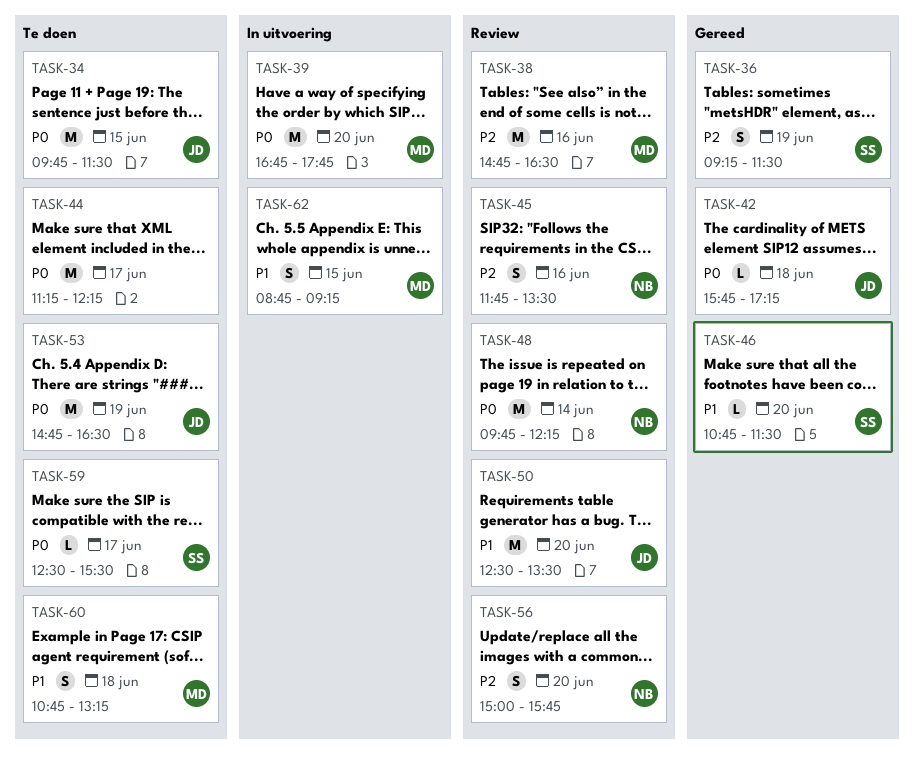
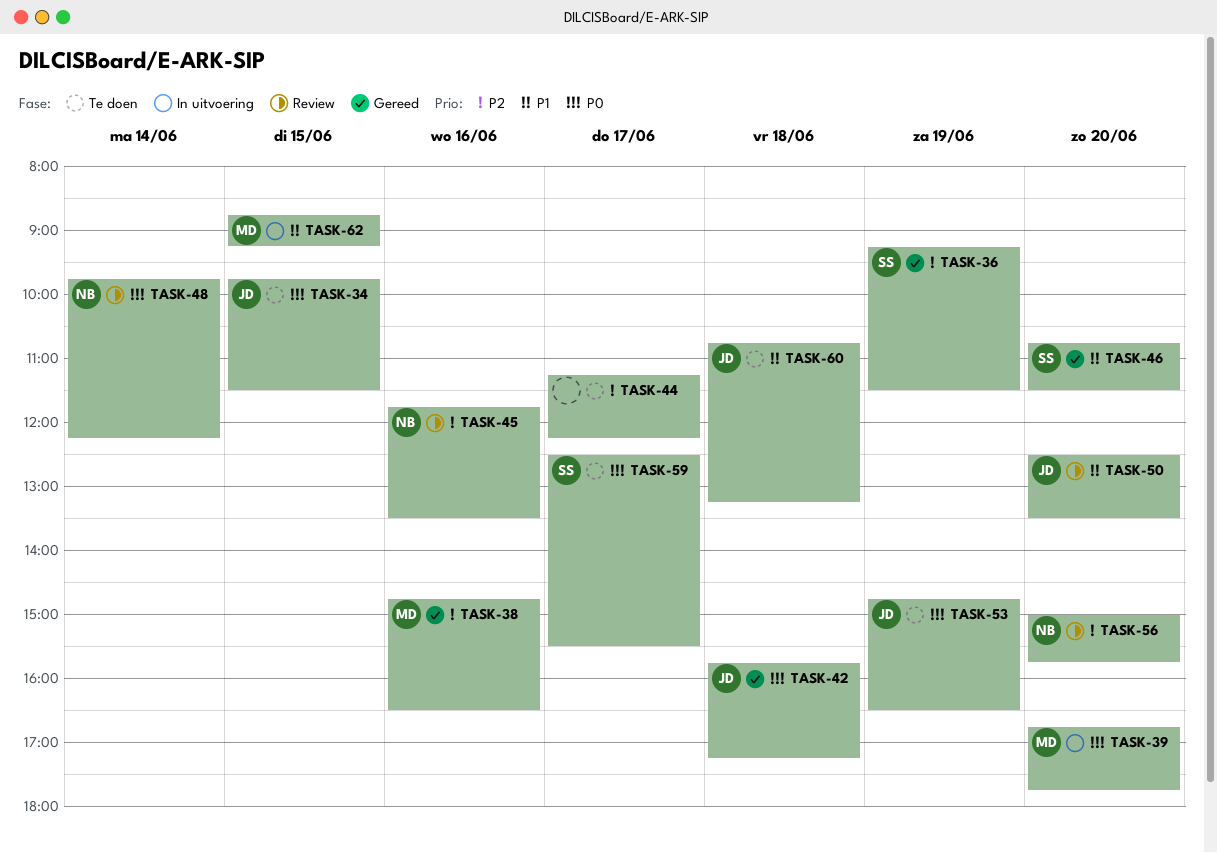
TASK-38, status: Review -> Gereed
TASK-44, priority: P0 -> P2
TASK-60, owner: MD -> JD

